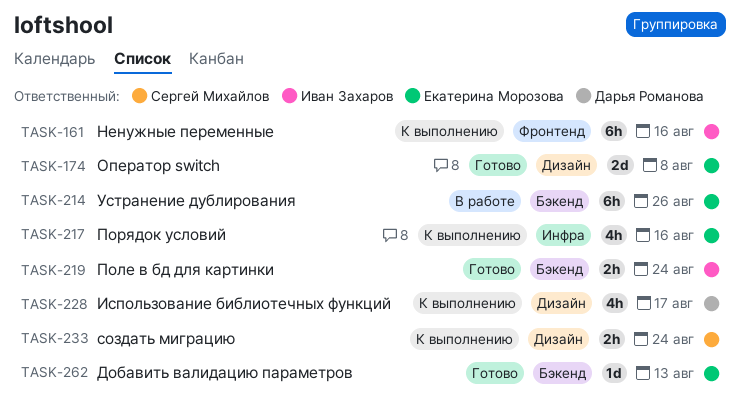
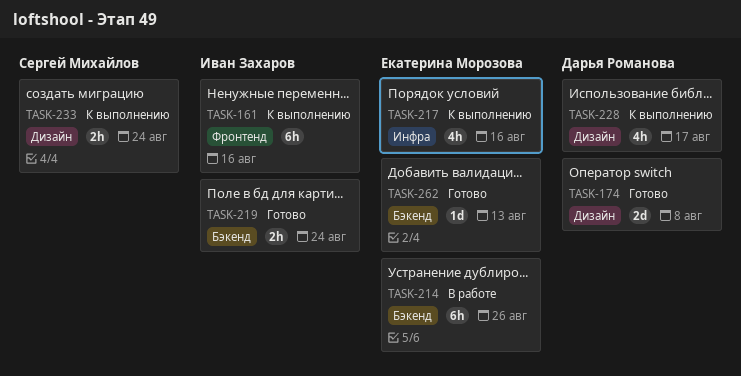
TASK-174, owner: Екатерина Морозова -> Дарья Романова

